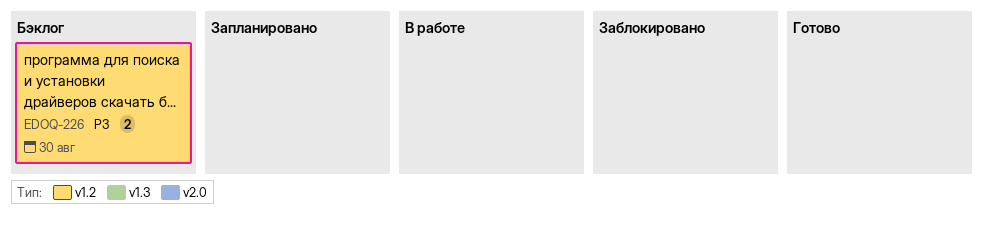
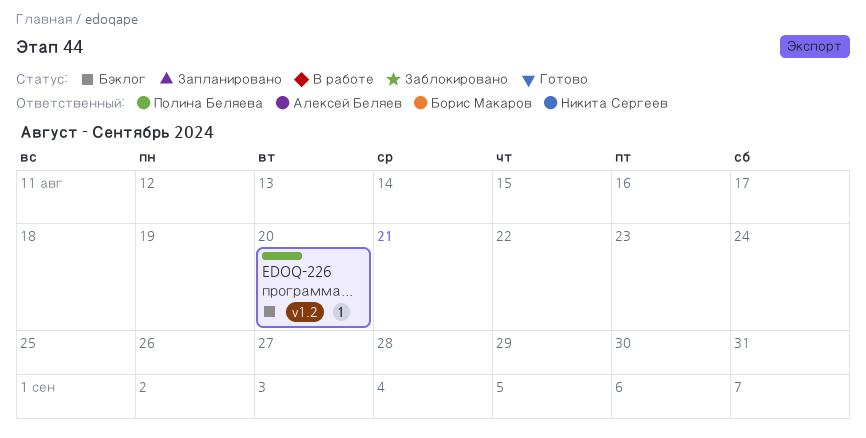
EDOQ-226, estimate: 2 -> 1
EDOQ-226, due: Aug 30 -> Aug 20

